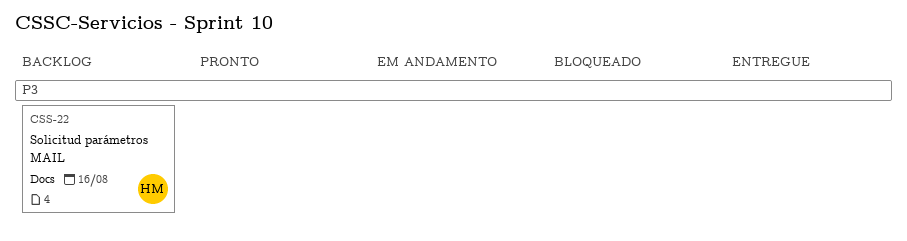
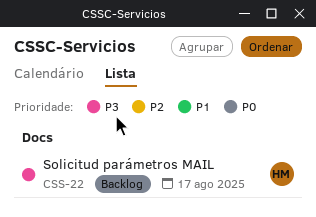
CSS-22, due: Aug 16 -> Aug 17

